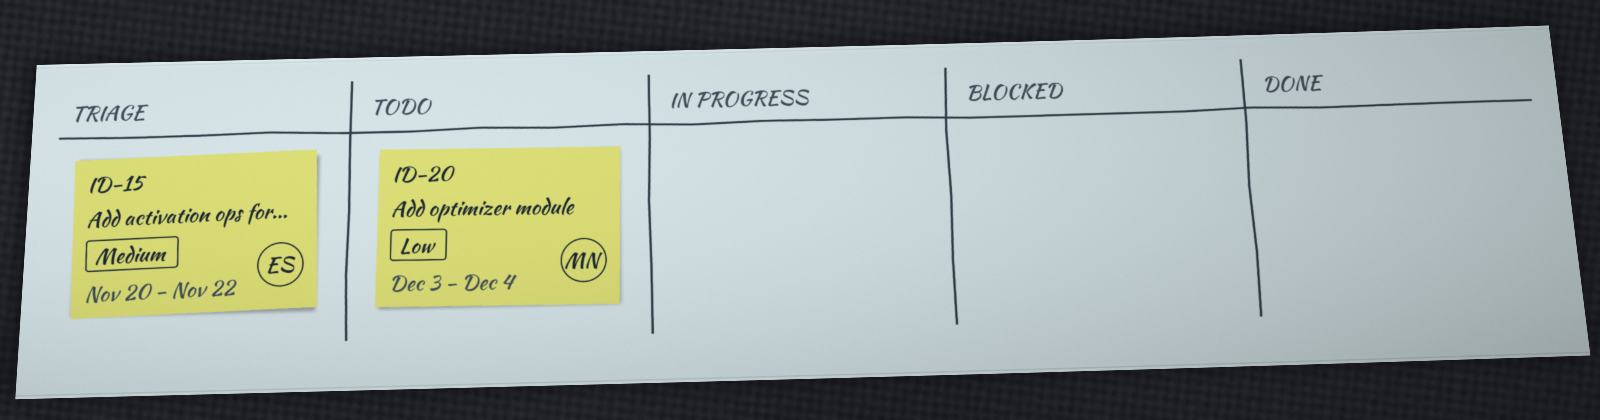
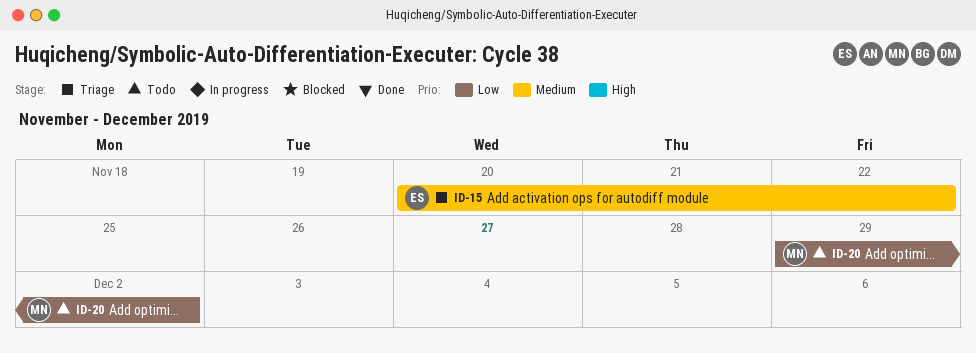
ID-20, start: Dec 3 -> Nov 29
ID-20, due: Dec 4 -> Dec 2

